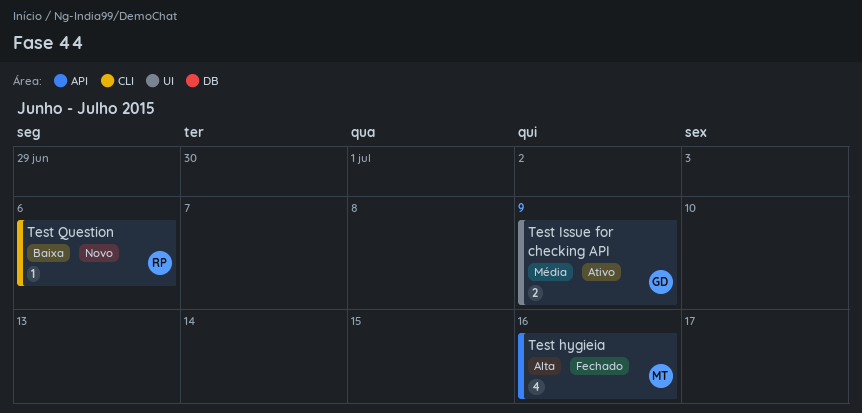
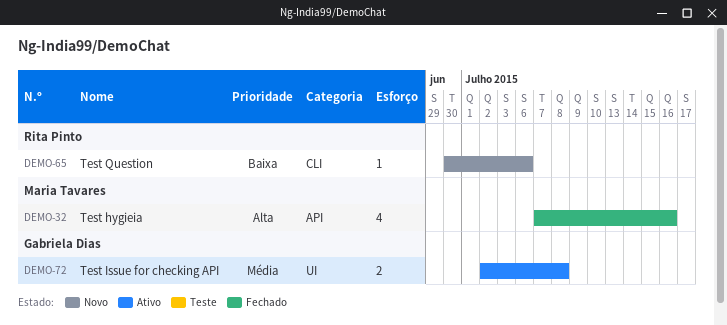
Test Issue for checking API, due: Jul 9 -> Jul 8

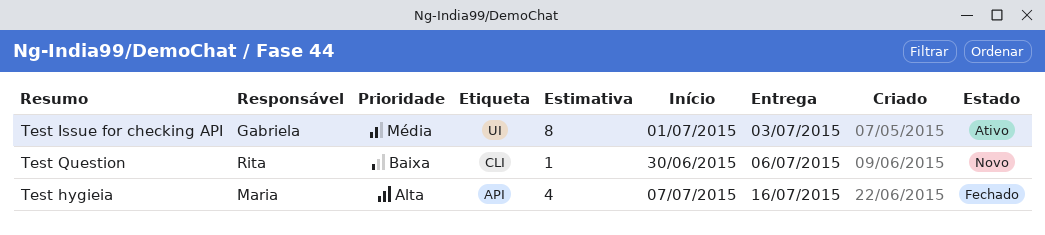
Test Issue for checking API, estimate: 2 -> 8
Test Issue for checking API, start: Jul 2 -> Jul 1
Test Issue for checking API, due: Jul 8 -> Jul 3

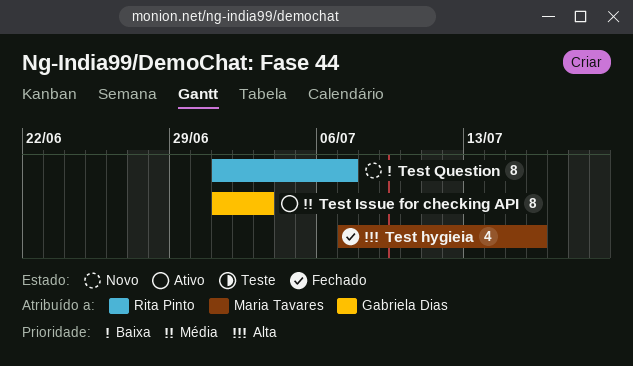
Test Question, estimate: 1 -> 8
Test Question, start: Jun 30 -> Jul 1
Test Question, due: Jul 6 -> Jul 7

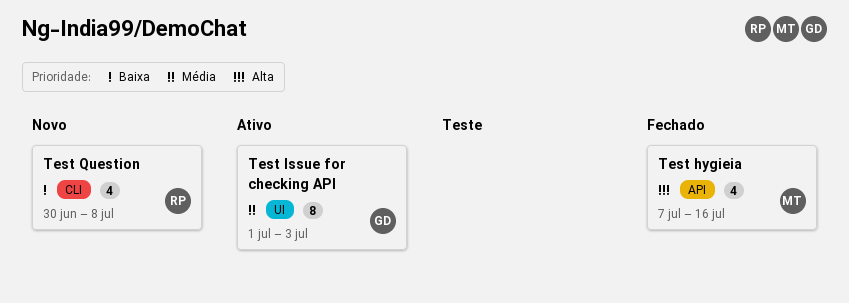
Test Question, estimate: 8 -> 4
Test Question, start: Jul 1 -> Jun 30
Test Question, due: Jul 7 -> Jul 8

